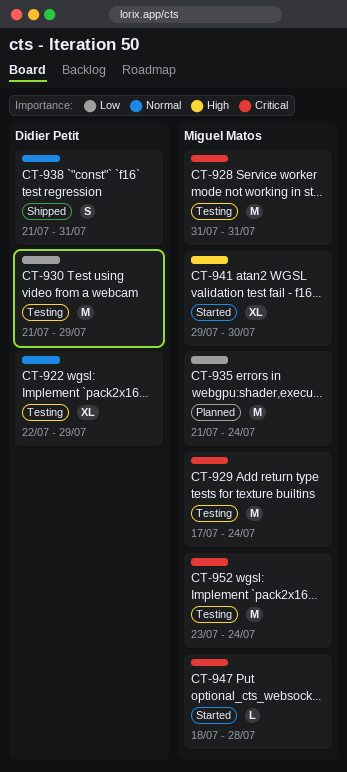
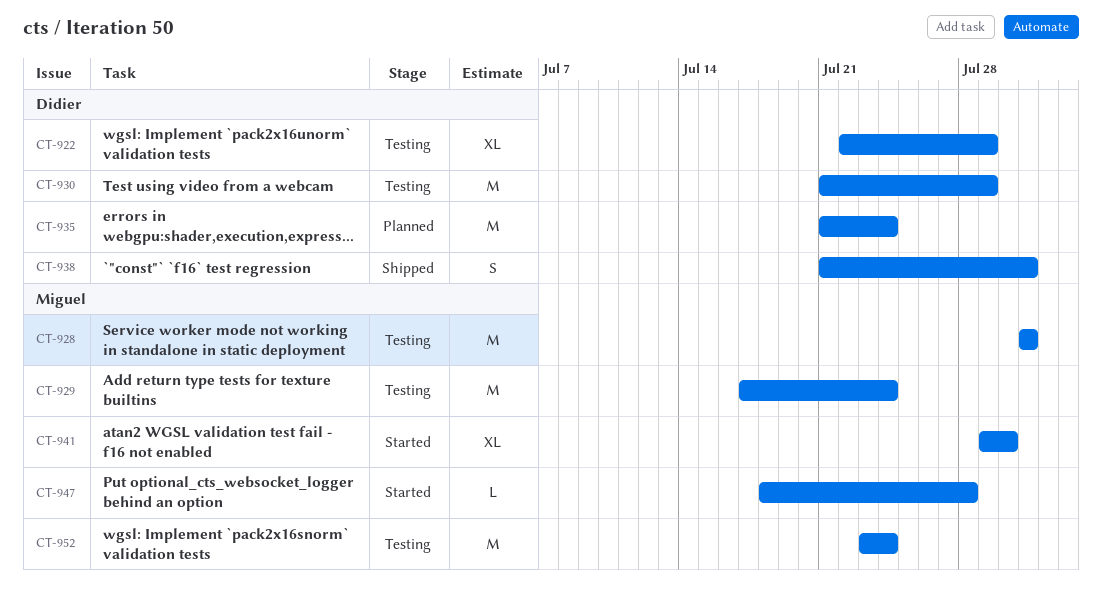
CT-935, owner: Miguel Matos -> Didier Petit

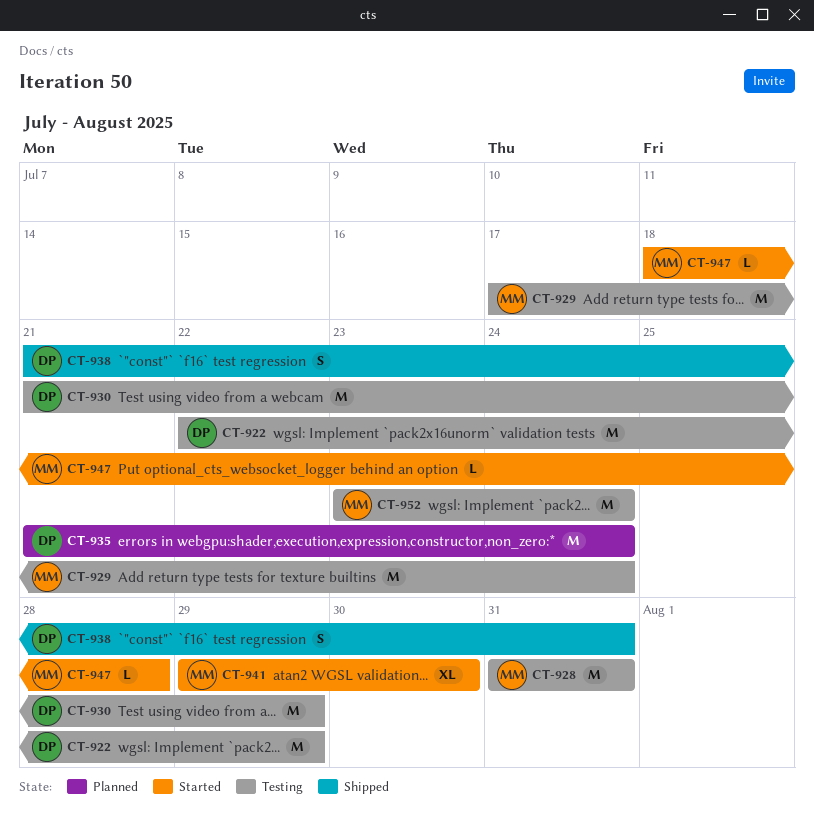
CT-922, estimate: XL -> M

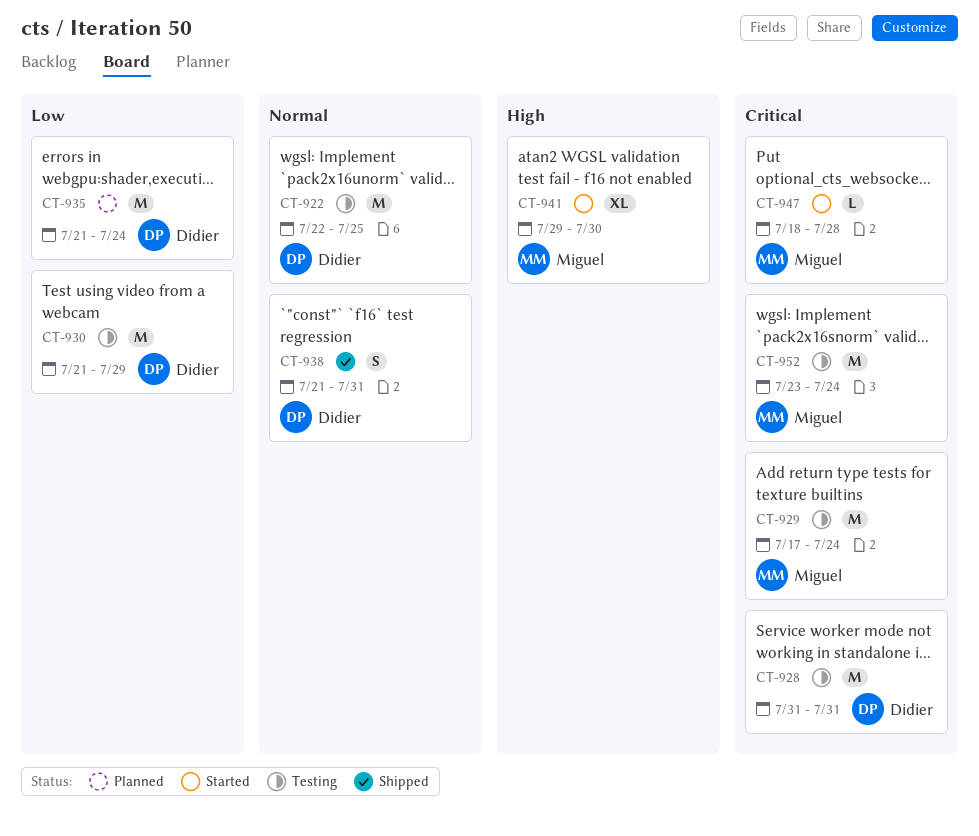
CT-922, due: Jul 29 -> Jul 25
CT-928, owner: Miguel -> Didier

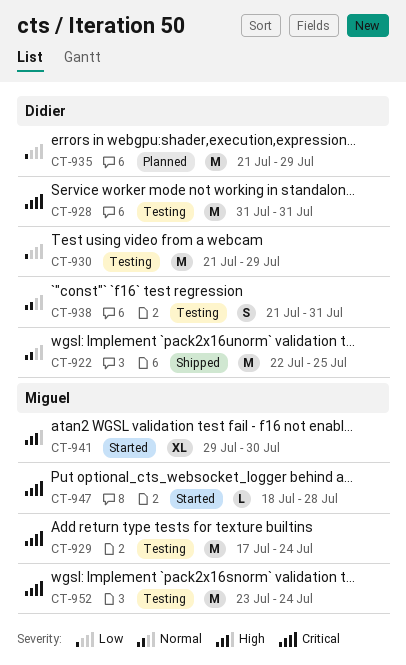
CT-922, status: Testing -> Shipped
CT-935, due: Jul 24 -> Jul 29
CT-938, status: Shipped -> Testing

